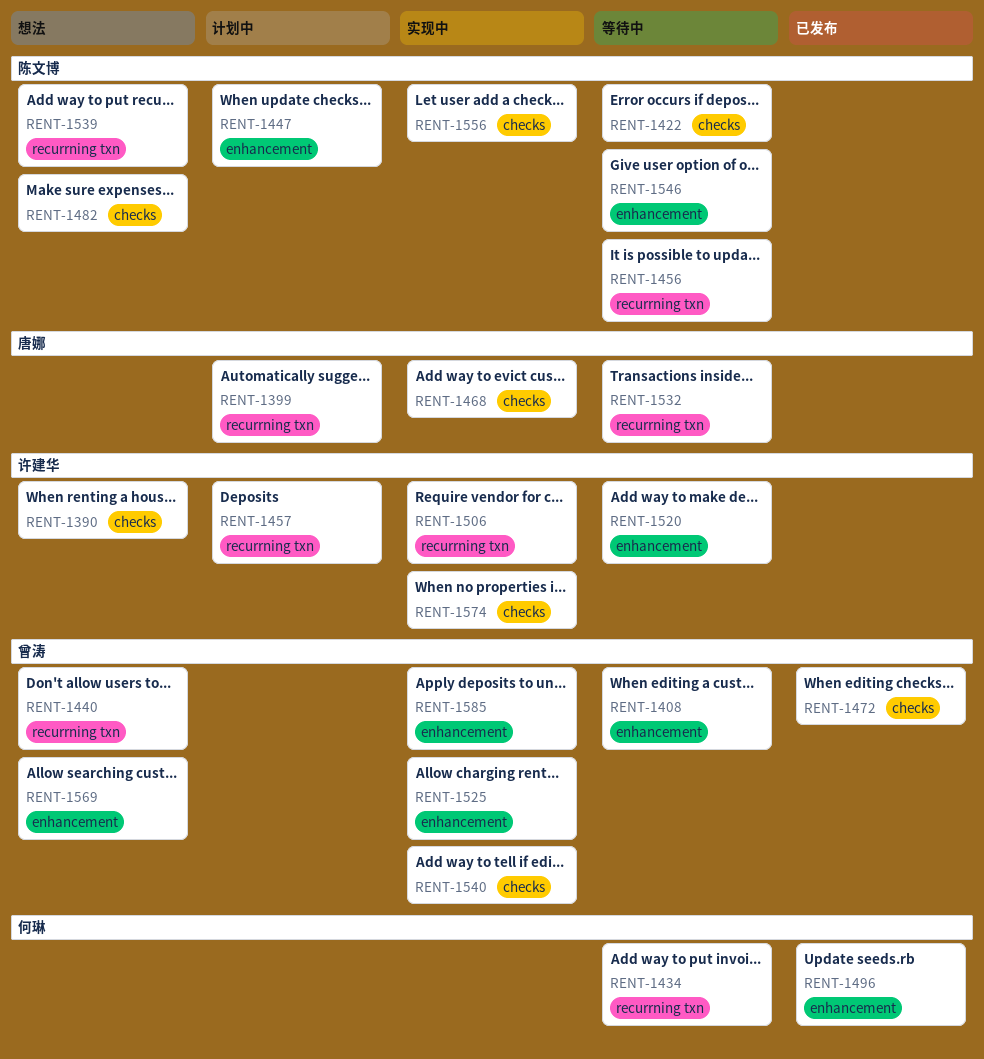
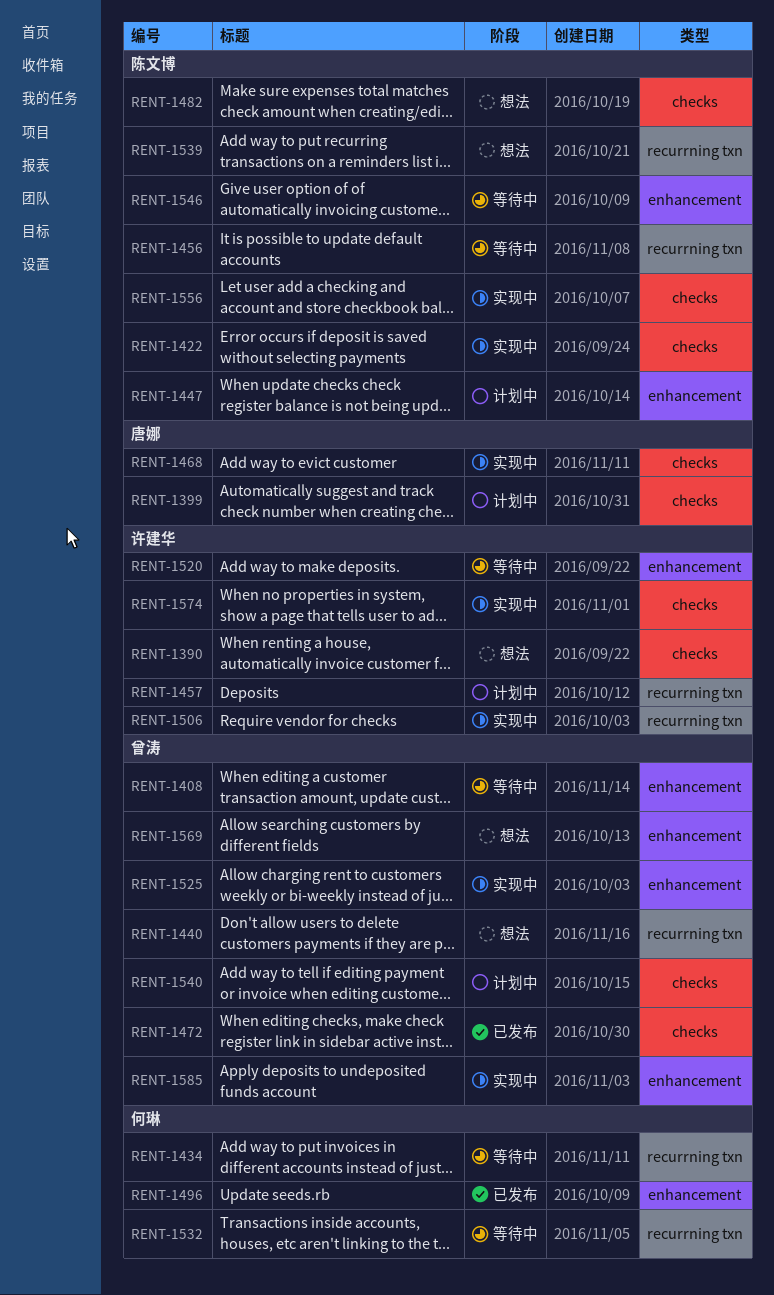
RENT-1399, label: recurrning txn -> checks
RENT-1422, status: 等待中 -> 实现中
RENT-1532, owner: 唐娜 -> 何琳
RENT-1540, status: 实现中 -> 计划中

